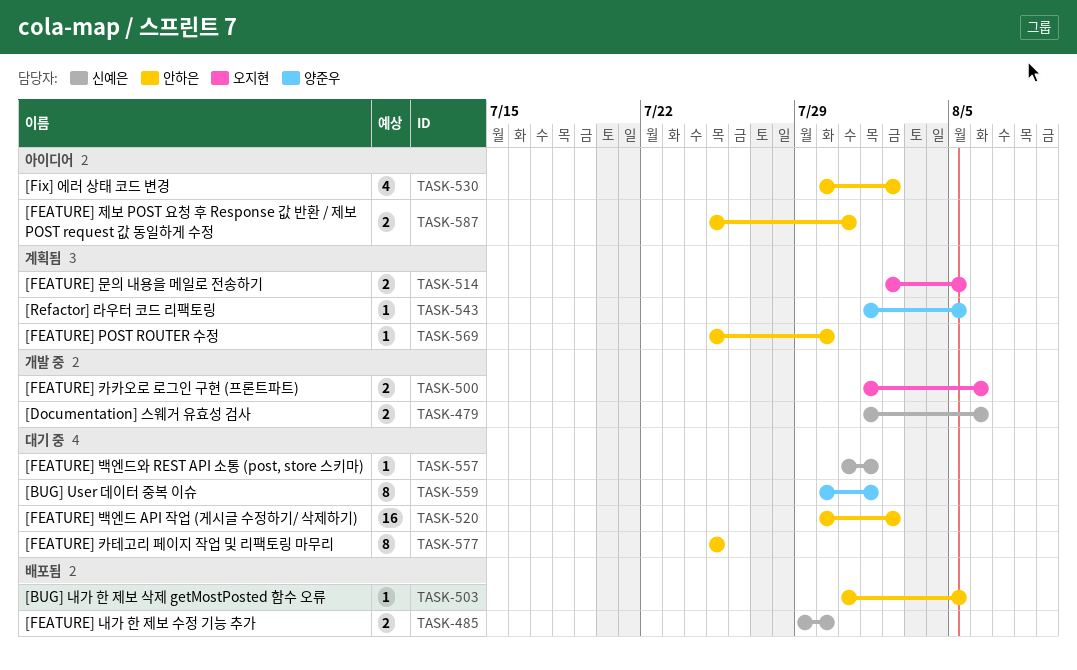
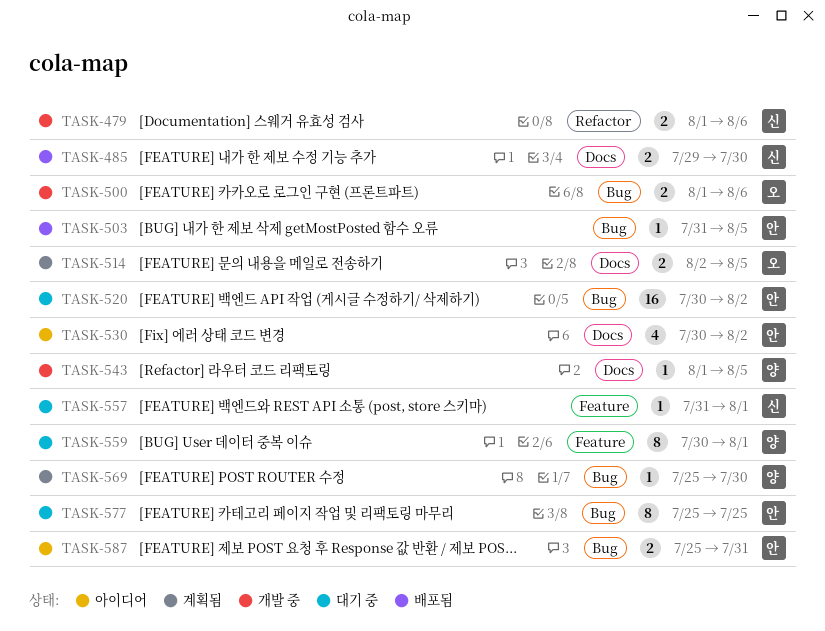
TASK-543, status: 계획됨 -> 개발 중
TASK-569, owner: 안하은 -> 양준우

